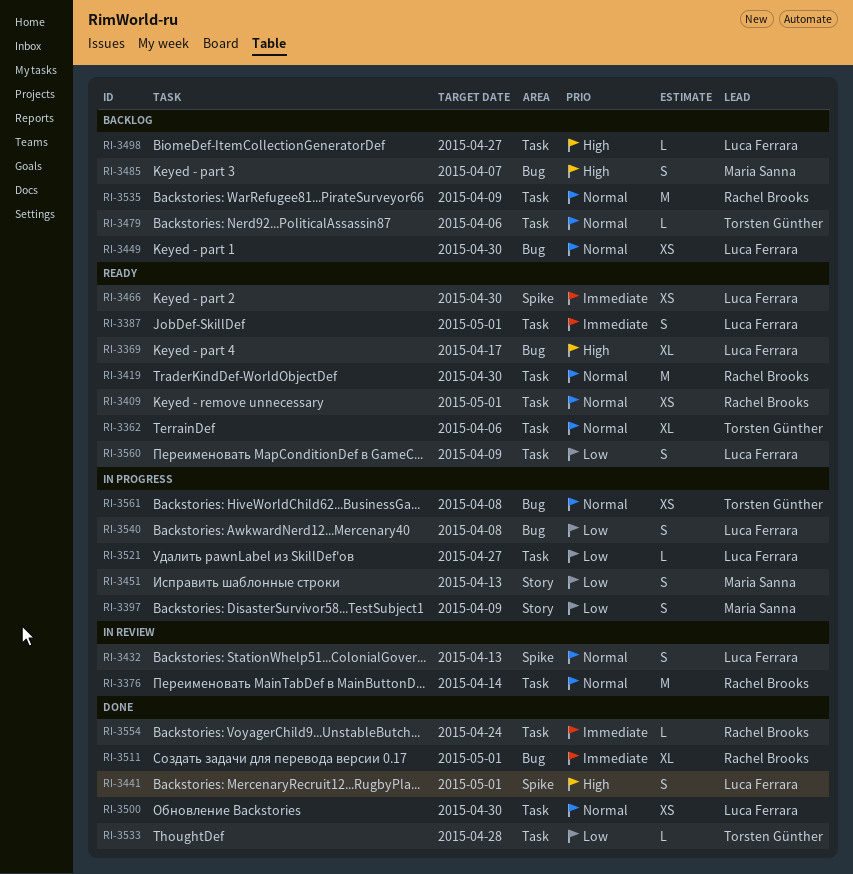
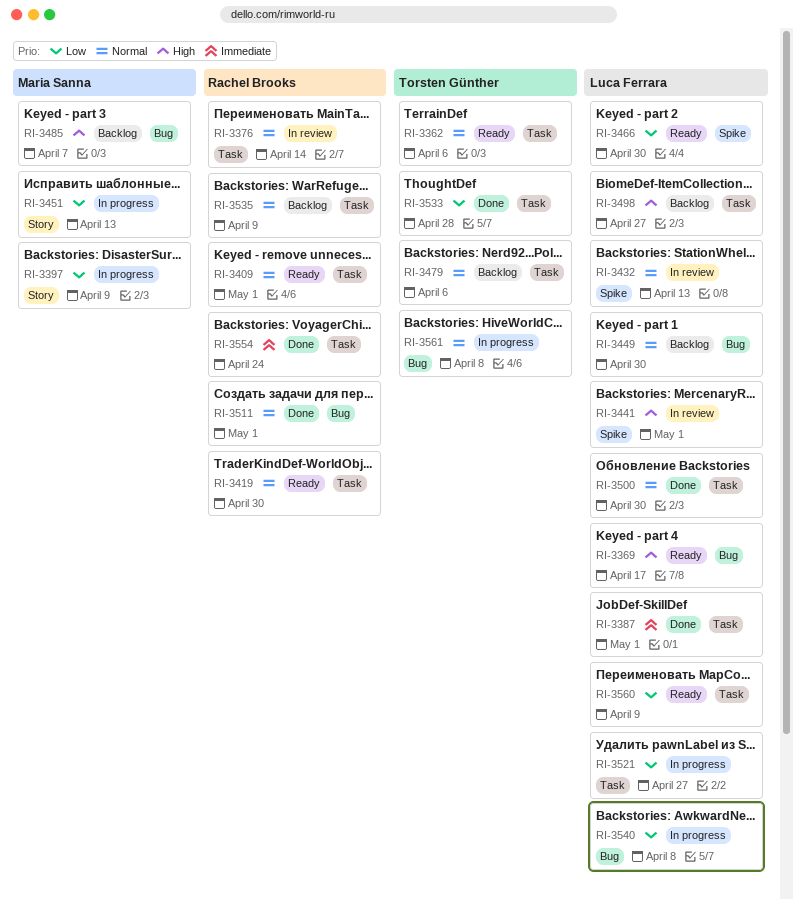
RI-3387, status: Ready -> Done
RI-3441, status: Done -> In review
RI-3466, priority: Immediate -> Low
RI-3511, priority: Immediate -> Normal

